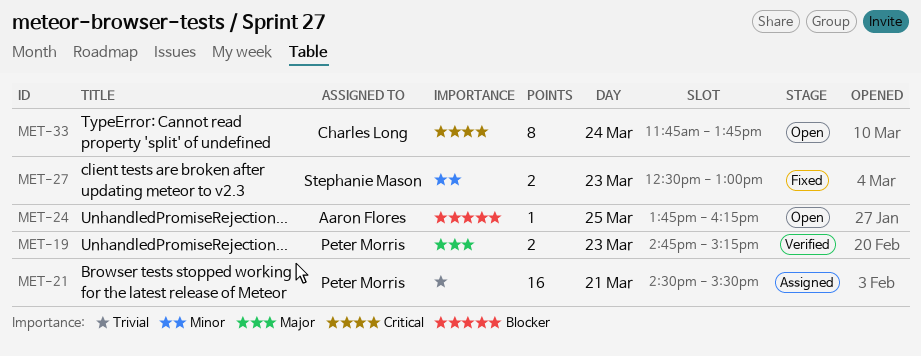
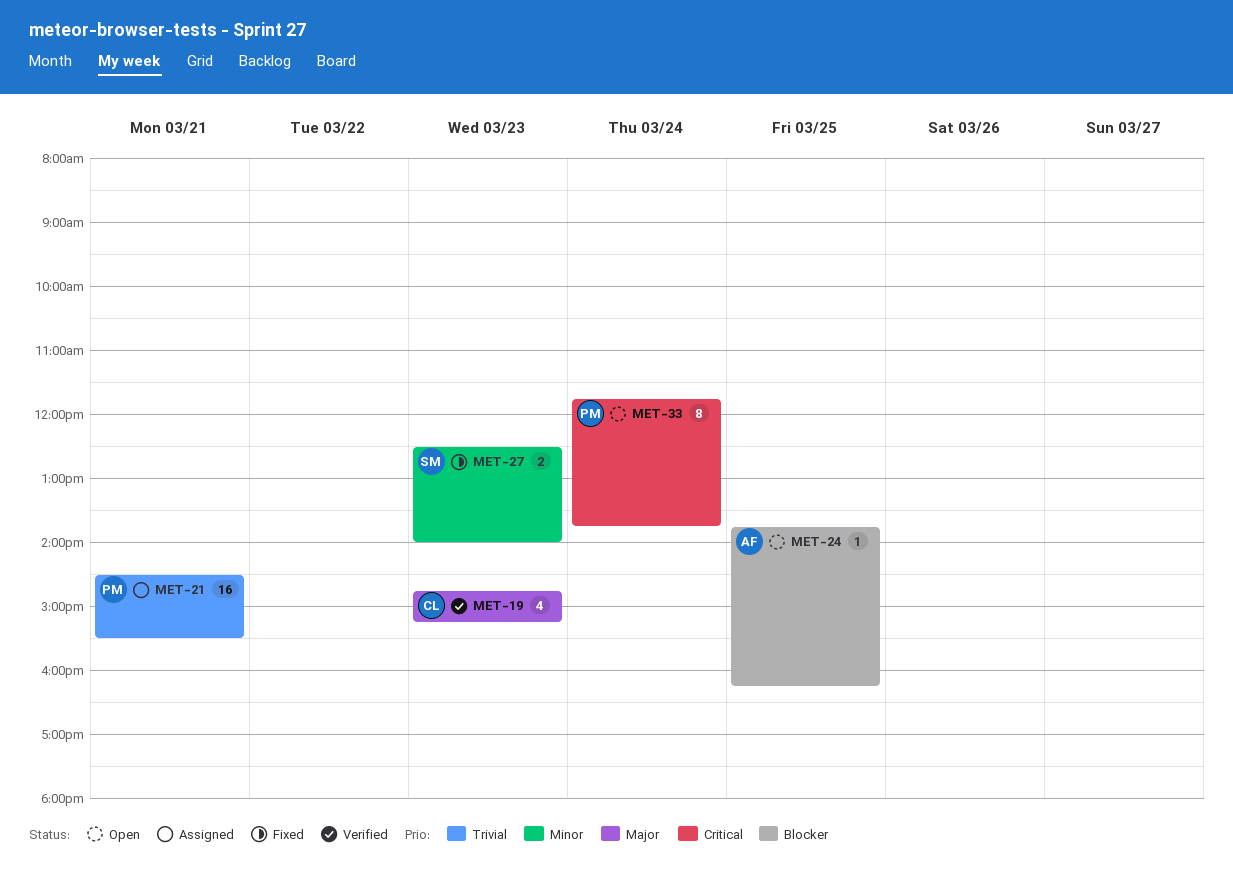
MET-19, owner: Peter Morris -> Charles Long
MET-19, estimate: 2 -> 4
MET-27, ends: 13:00 -> 14:00
MET-33, owner: Charles Long -> Peter Morris

